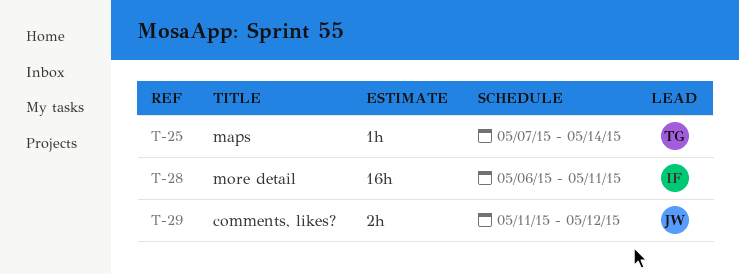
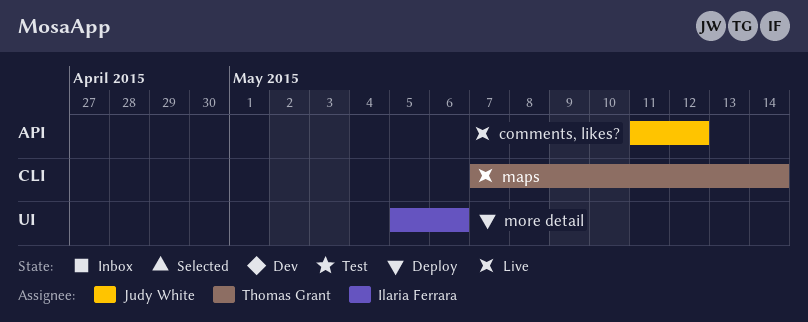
more detail, start: May 6 -> May 5
more detail, due: May 11 -> May 6

